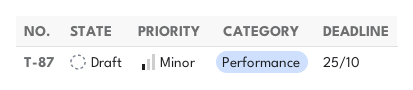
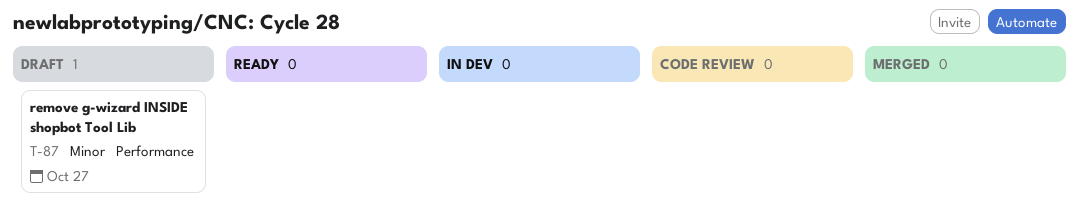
T-87, due: Oct 25 -> Oct 27

